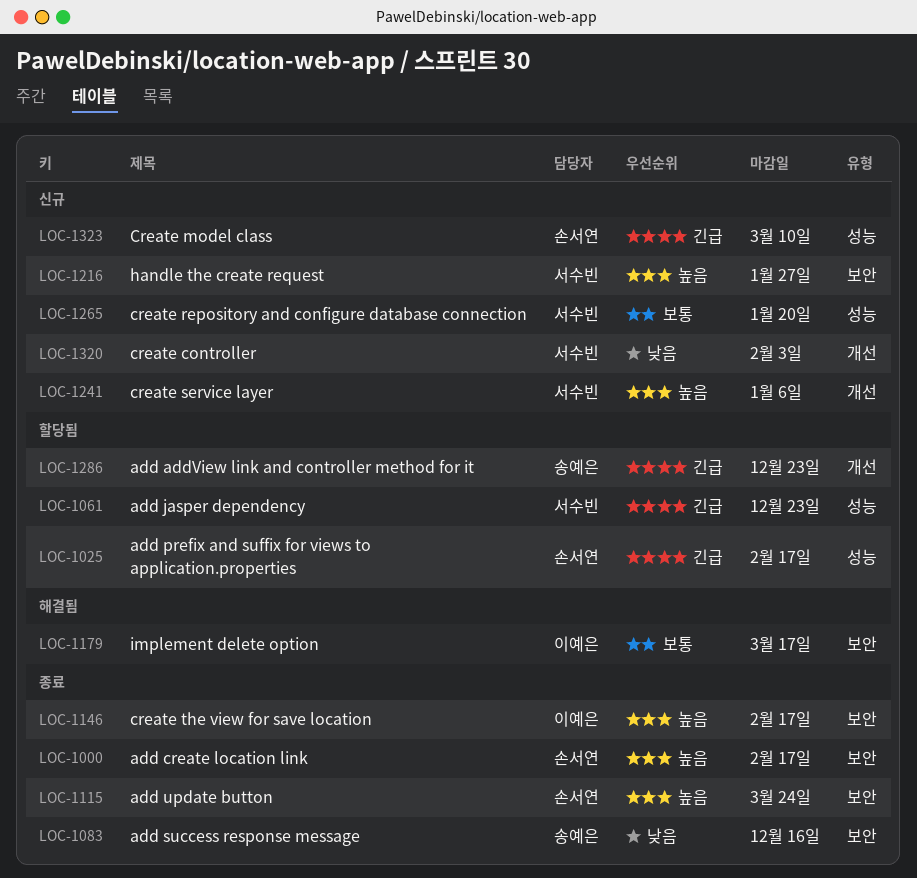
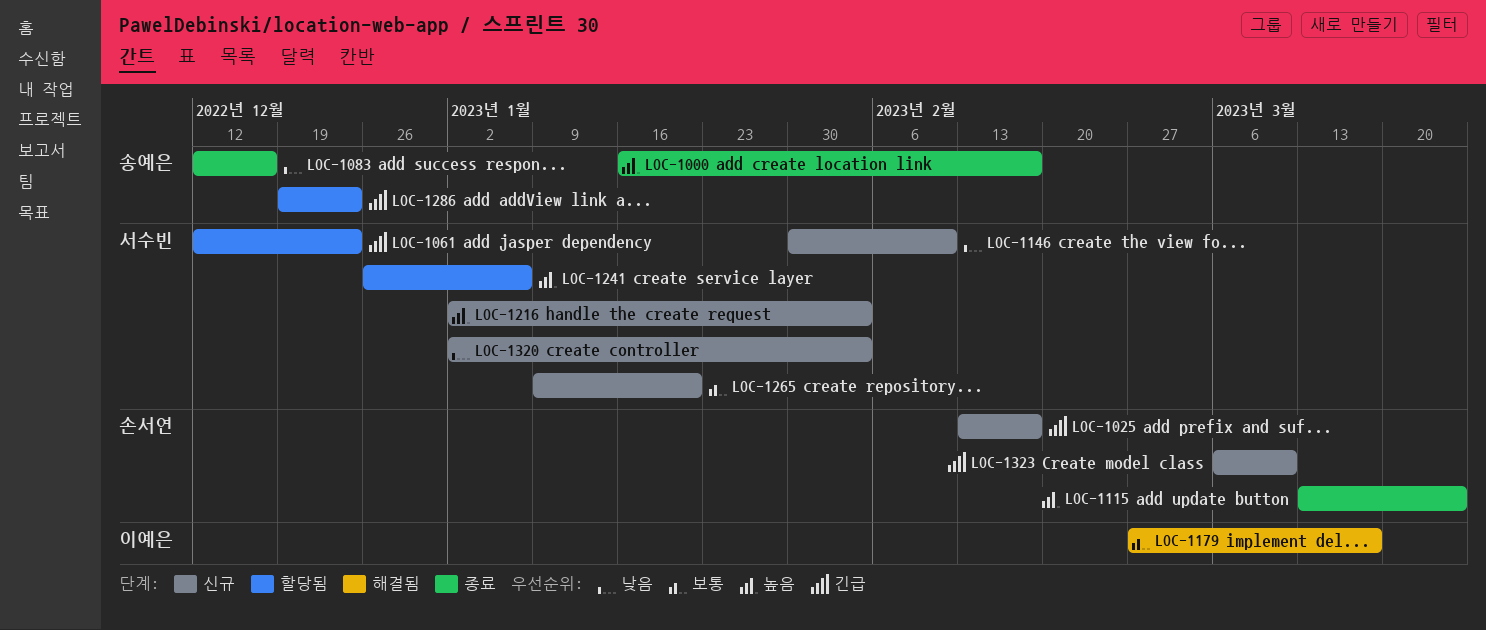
LOC-1000, owner: 손서연 -> 송예은
LOC-1025, status: 할당됨 -> 신규
LOC-1146, status: 종료 -> 신규
LOC-1146, owner: 이예은 -> 서수빈
LOC-1146, priority: 높음 -> 낮음
LOC-1146, due: Feb 17 -> Feb 10
LOC-1216, due: Jan 27 -> Feb 3
LOC-1241, status: 신규 -> 할당됨

